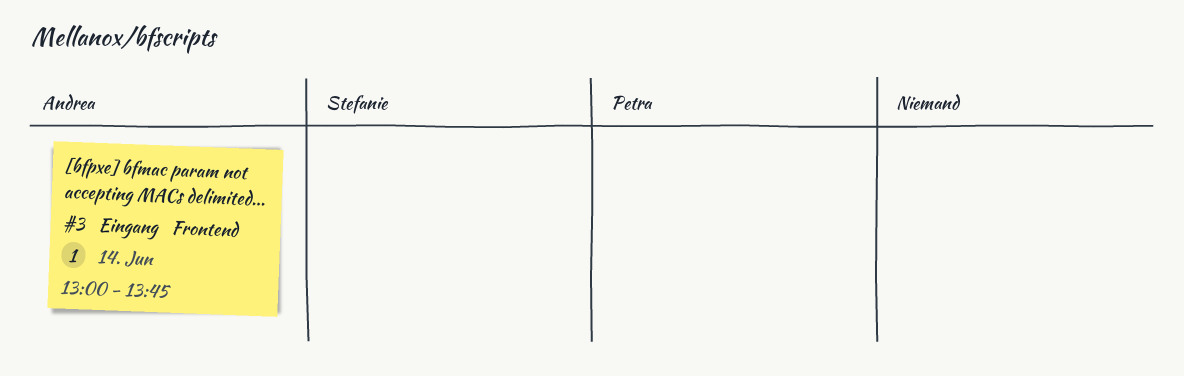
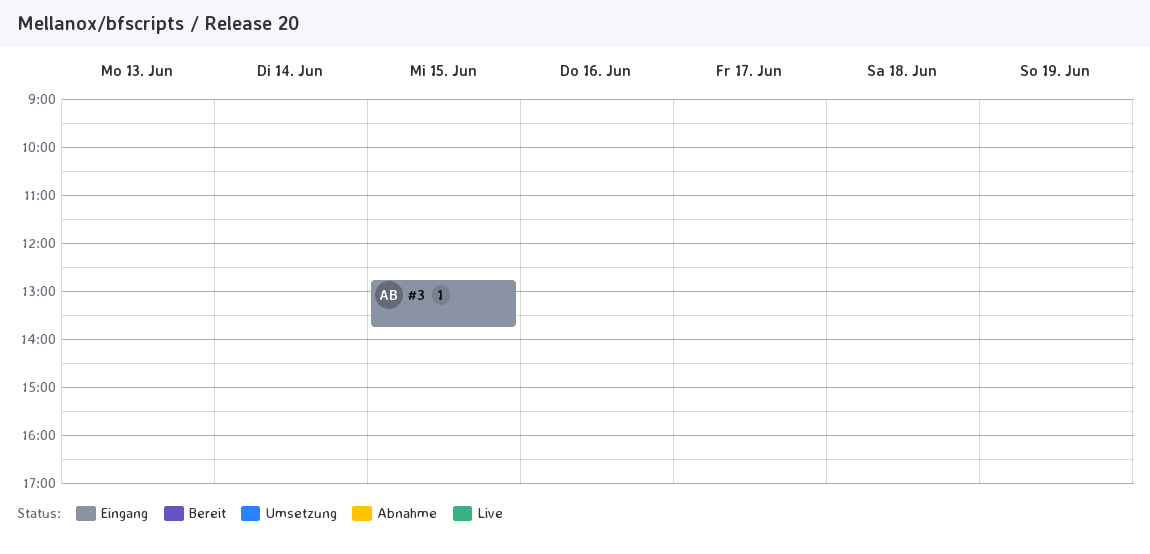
#3, day: Jun 14 -> Jun 15
#3, begins: 13:00 -> 12:45

